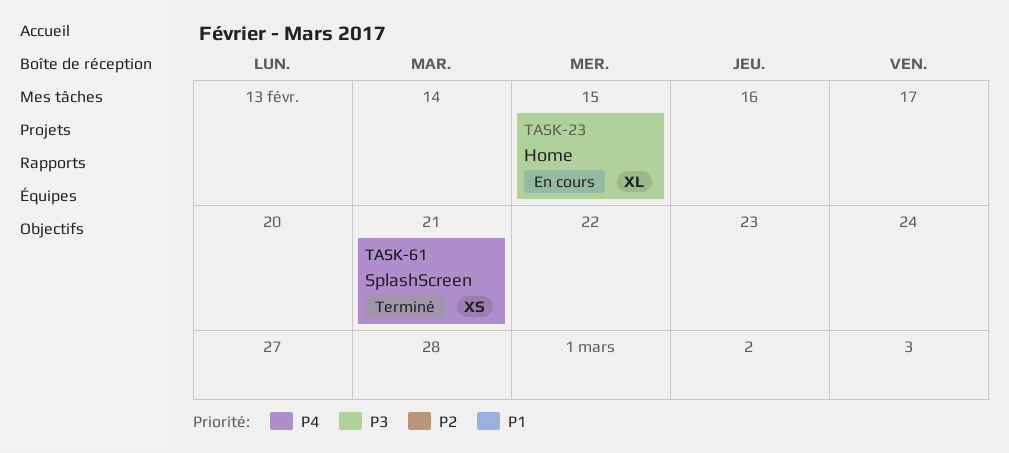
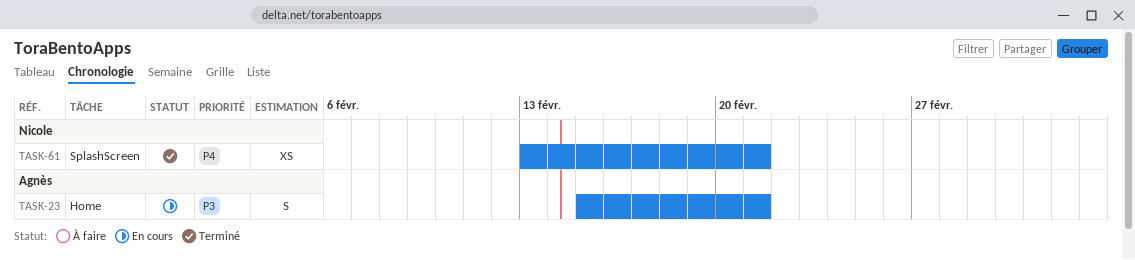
TASK-23, estimate: XL -> S
TASK-23, due: Feb 15 -> Feb 21

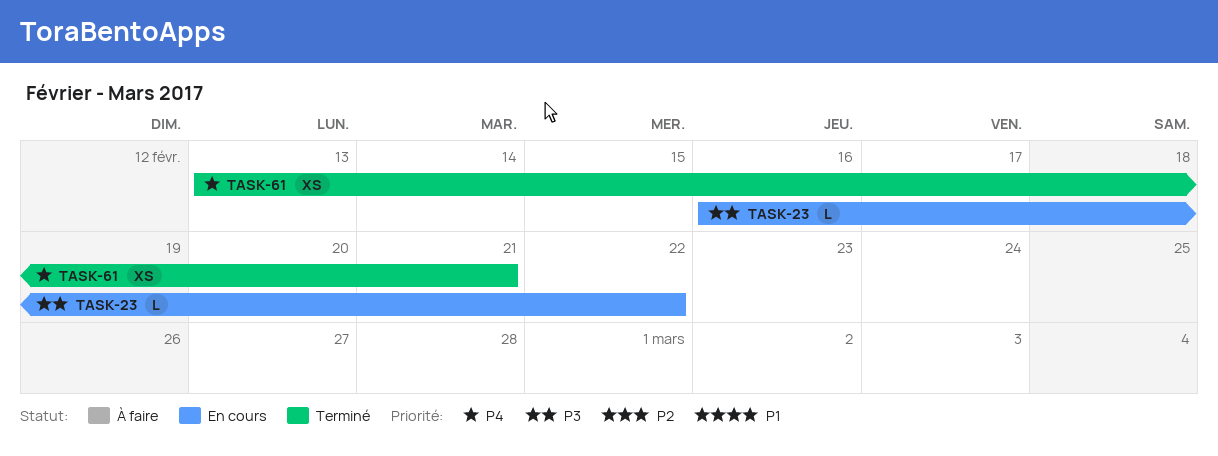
TASK-23, estimate: S -> L
TASK-23, start: Feb 15 -> Feb 16
TASK-23, due: Feb 21 -> Feb 22

